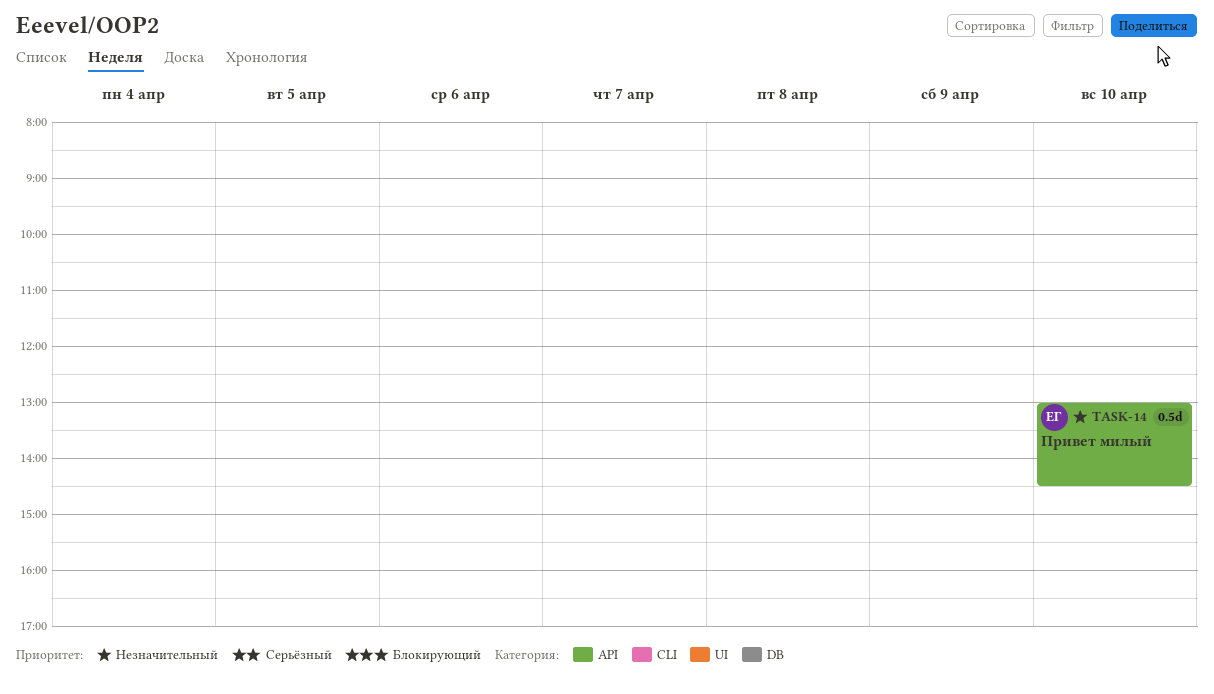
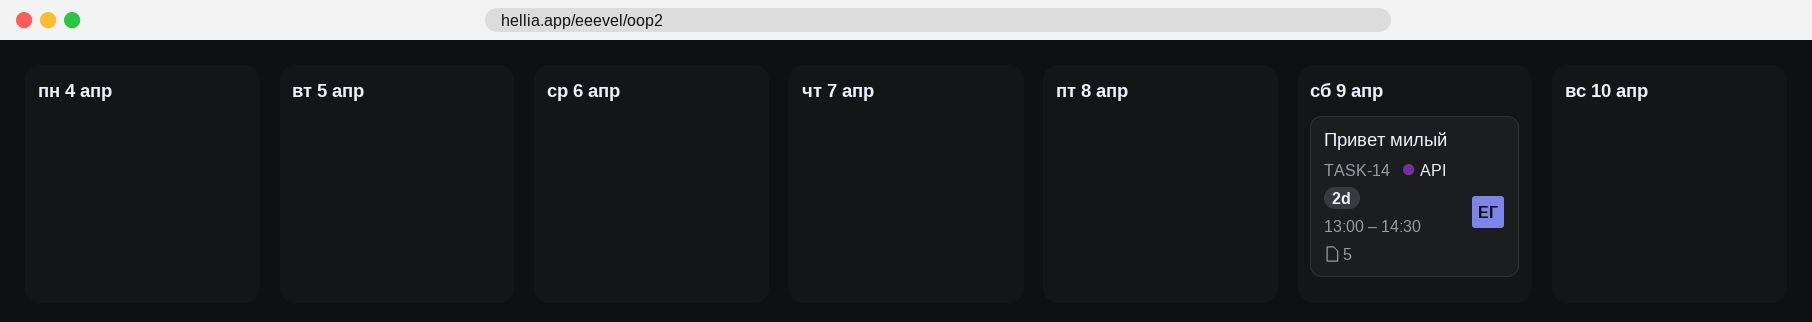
TASK-14, estimate: 0.5d -> 2d
TASK-14, day: Apr 10 -> Apr 9

